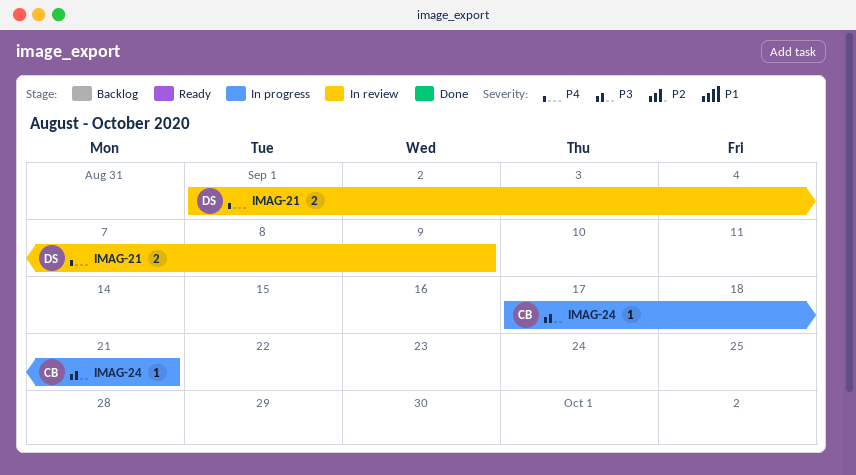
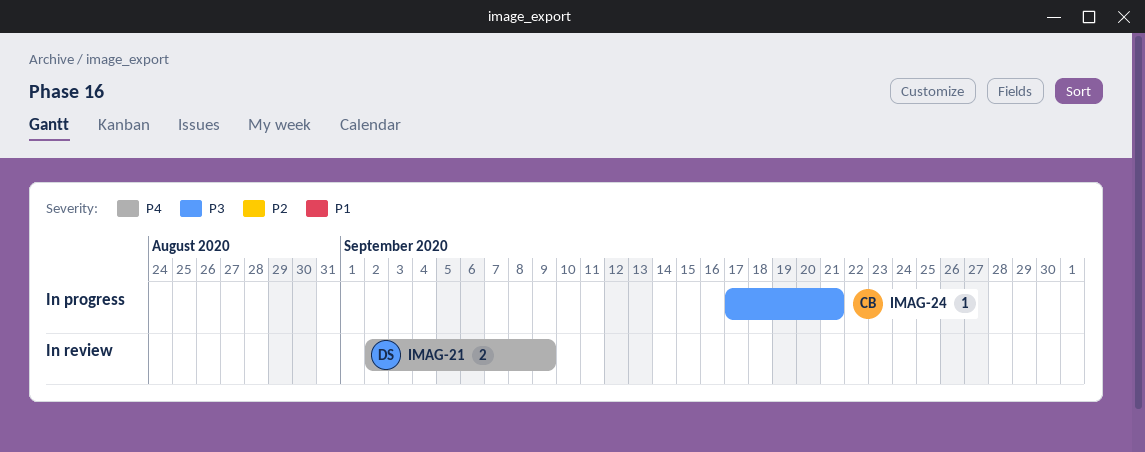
IMAG-21, start: Sep 1 -> Sep 2

